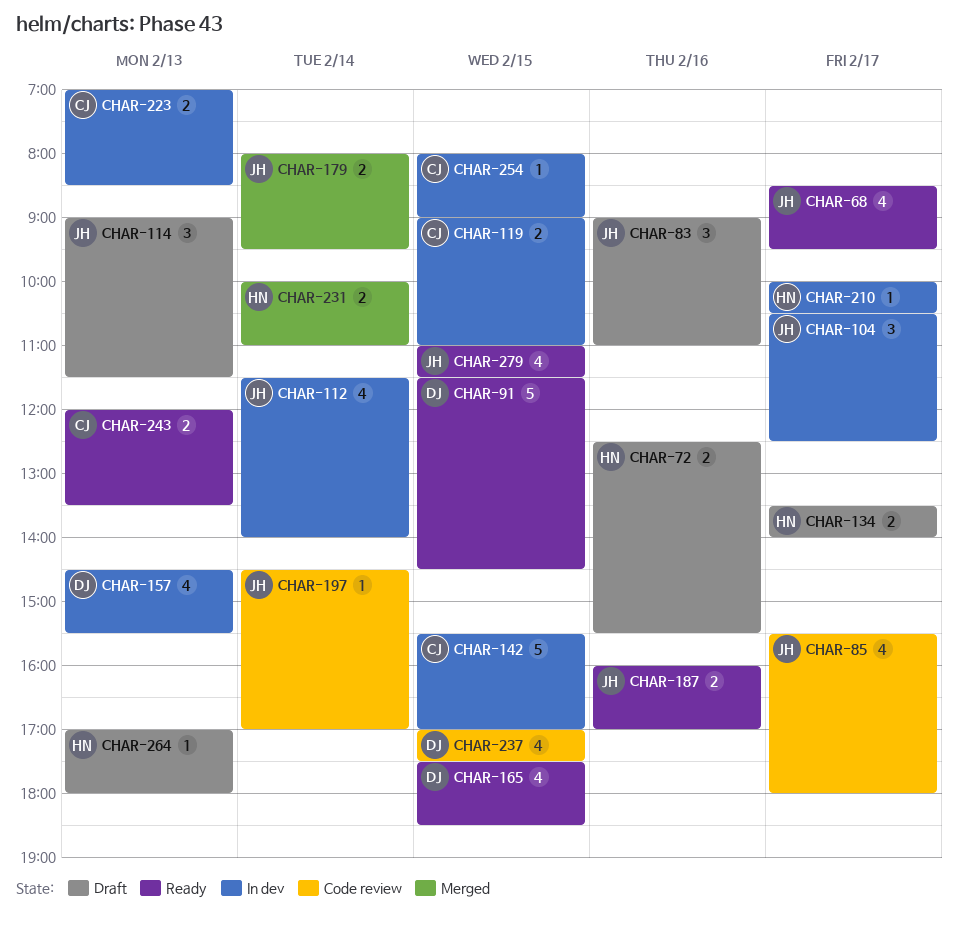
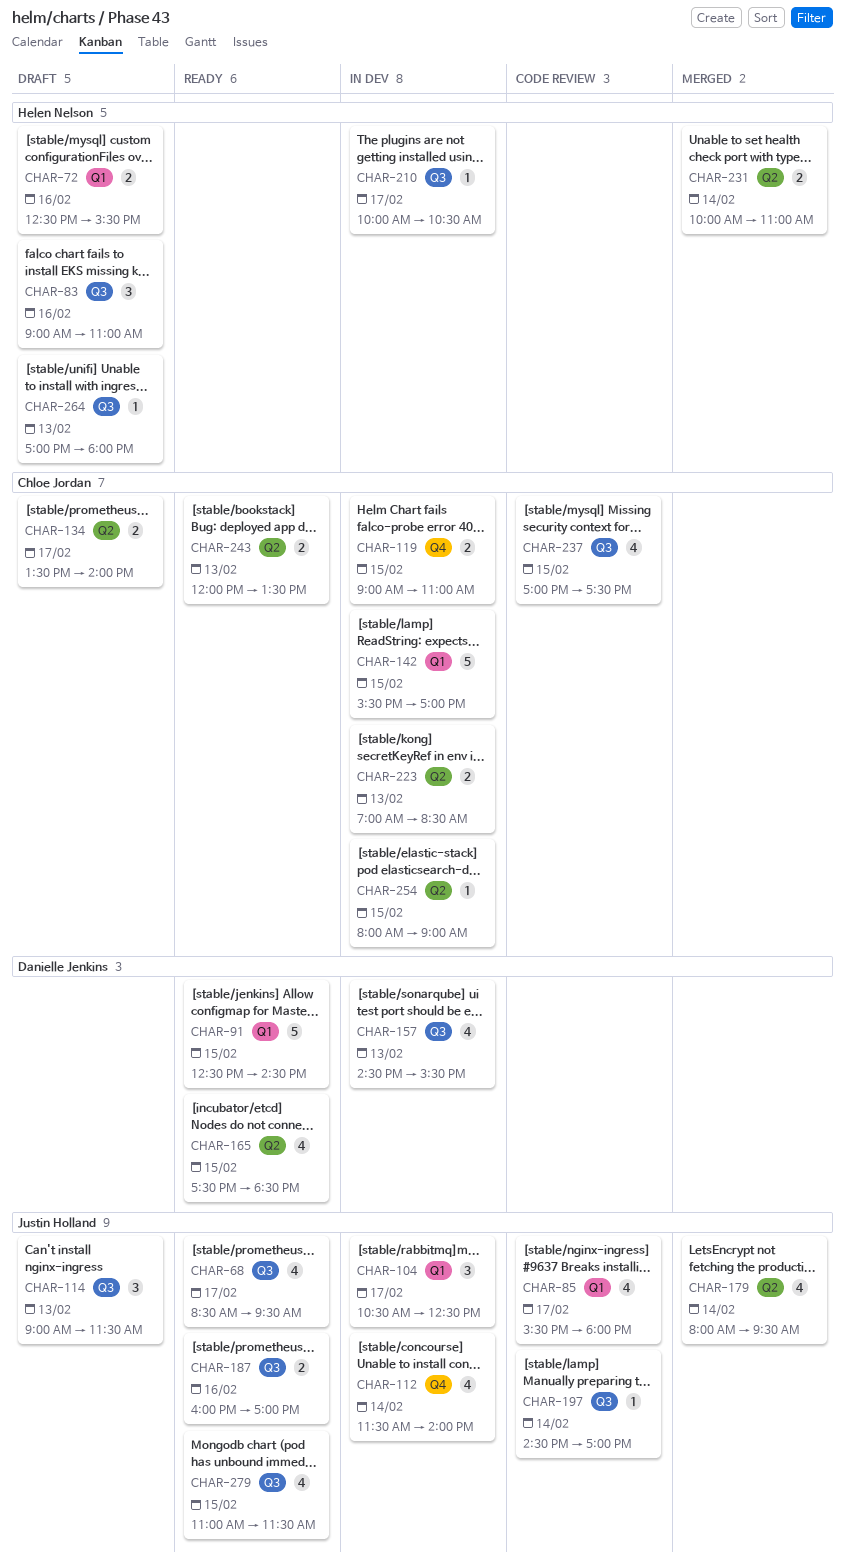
CHAR-83, owner: Justin Holland -> Helen Nelson
CHAR-91, begins: 11:30 -> 12:30
CHAR-134, owner: Helen Nelson -> Chloe Jordan
CHAR-179, estimate: 2 -> 4
CHAR-237, owner: Danielle Jenkins -> Chloe Jordan

